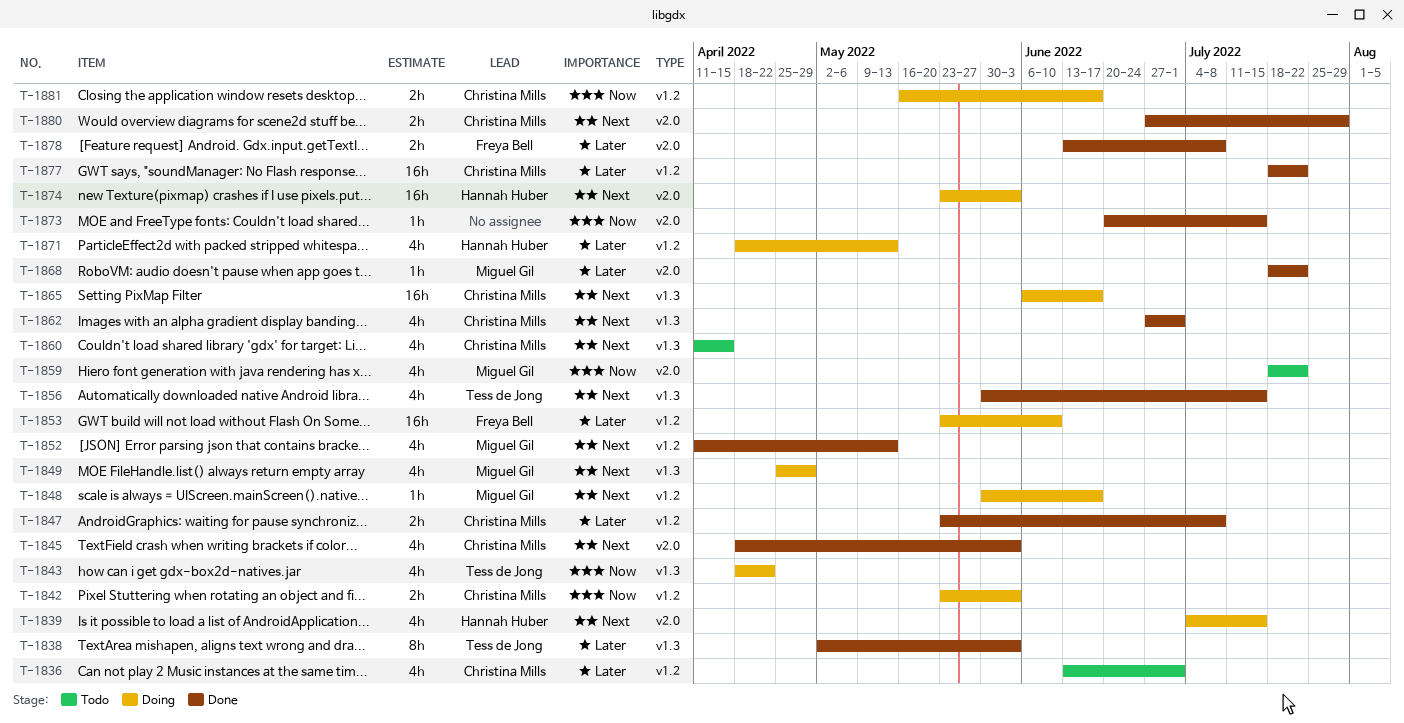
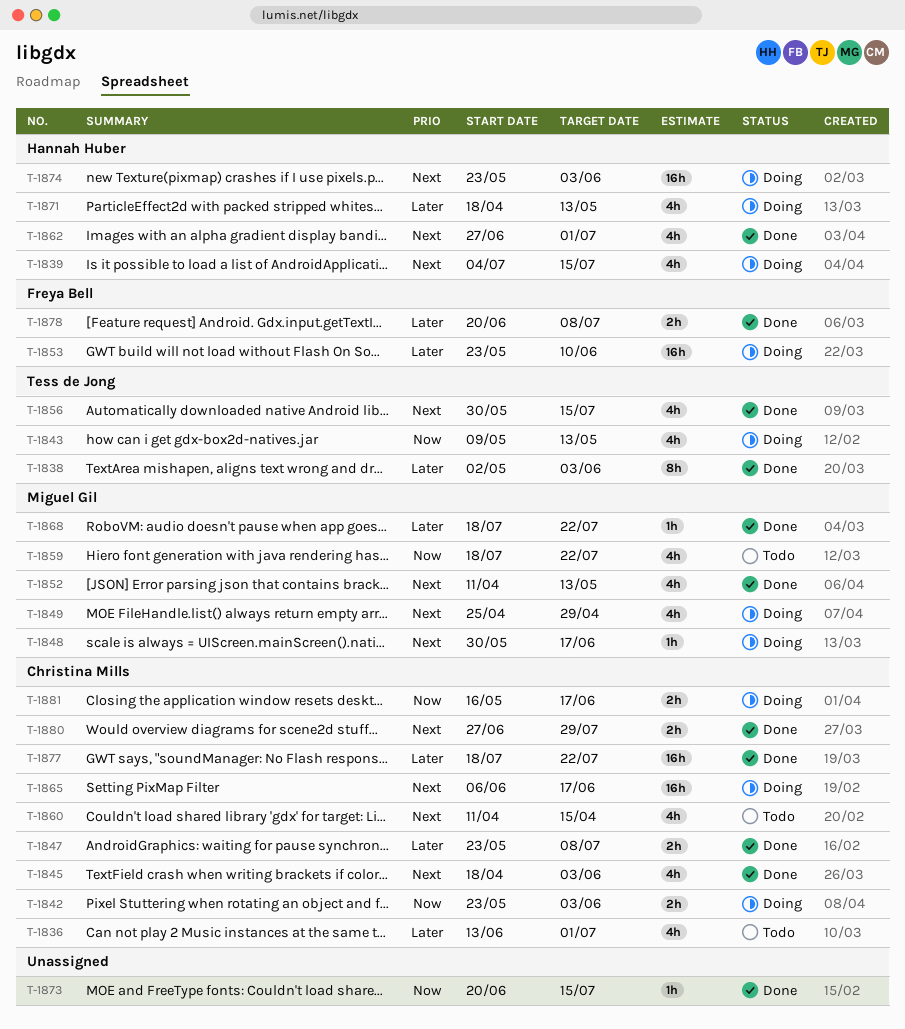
T-1843, start: Apr 18 -> May 9
T-1843, due: Apr 22 -> May 13
T-1862, owner: Christina Mills -> Hannah Huber
T-1878, start: Jun 13 -> Jun 20

